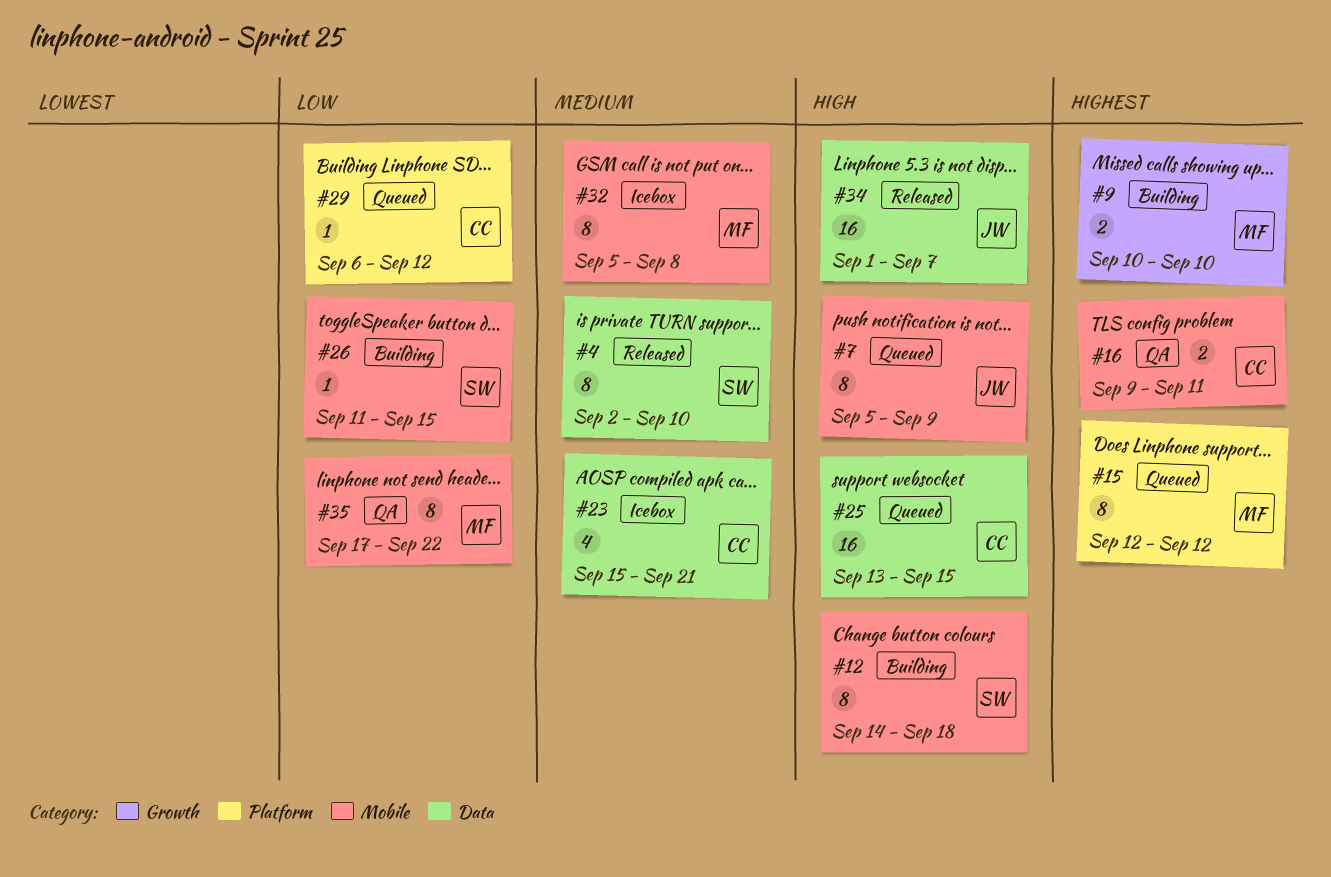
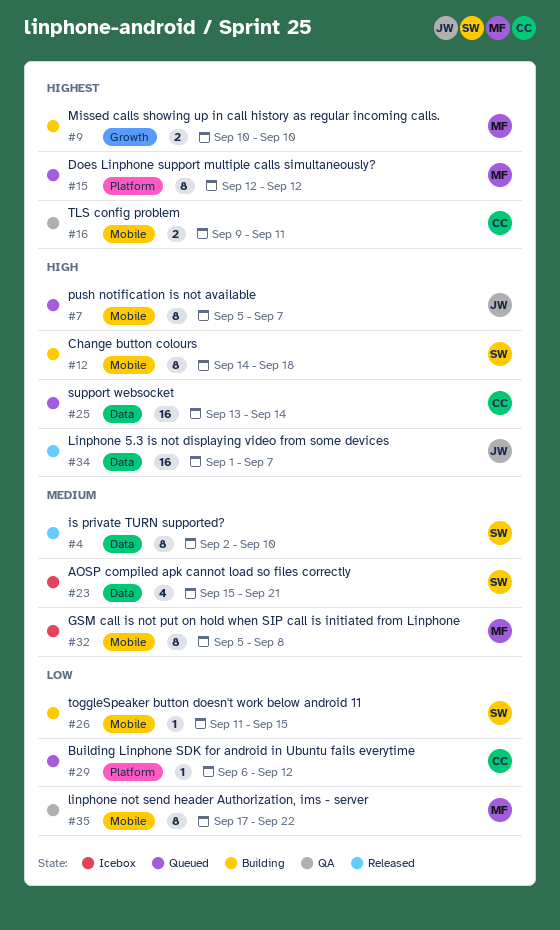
#7, due: Sep 9 -> Sep 7
#23, owner: CC -> SW
#25, due: Sep 15 -> Sep 14

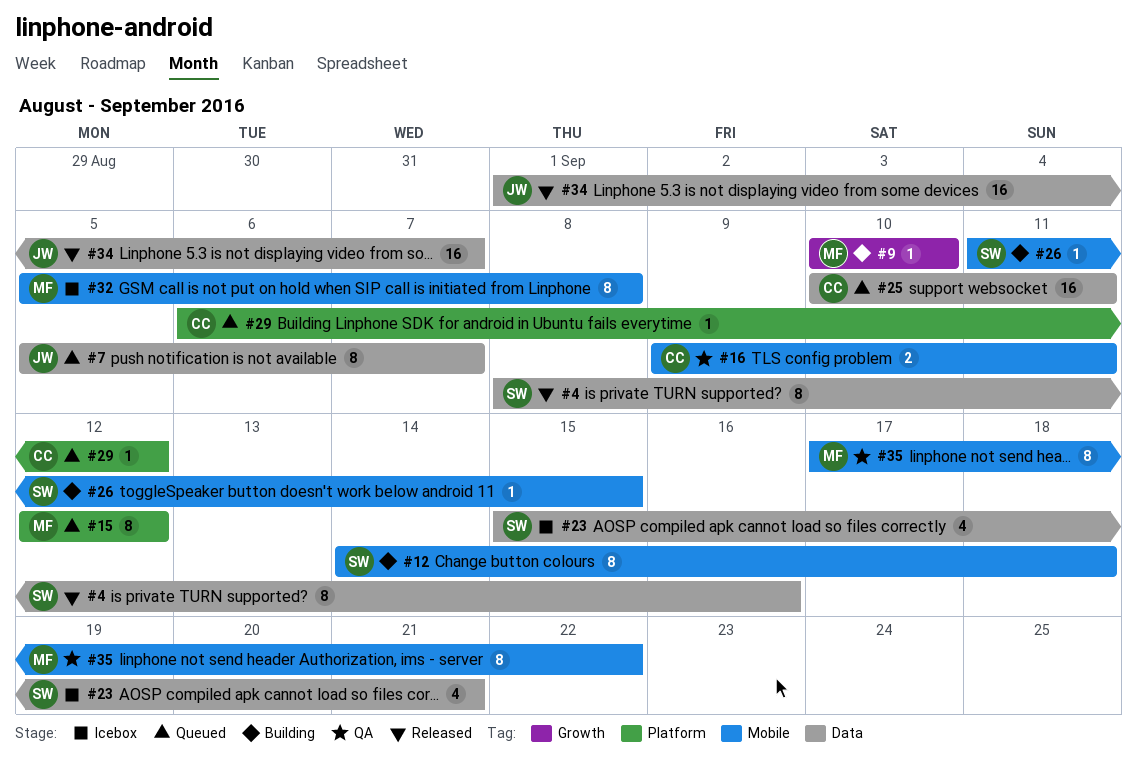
#4, start: Sep 2 -> Sep 8
#4, due: Sep 10 -> Sep 16
#7, label: Mobile -> Data
#9, estimate: 2 -> 1
#25, start: Sep 13 -> Sep 10
#25, due: Sep 14 -> Sep 11

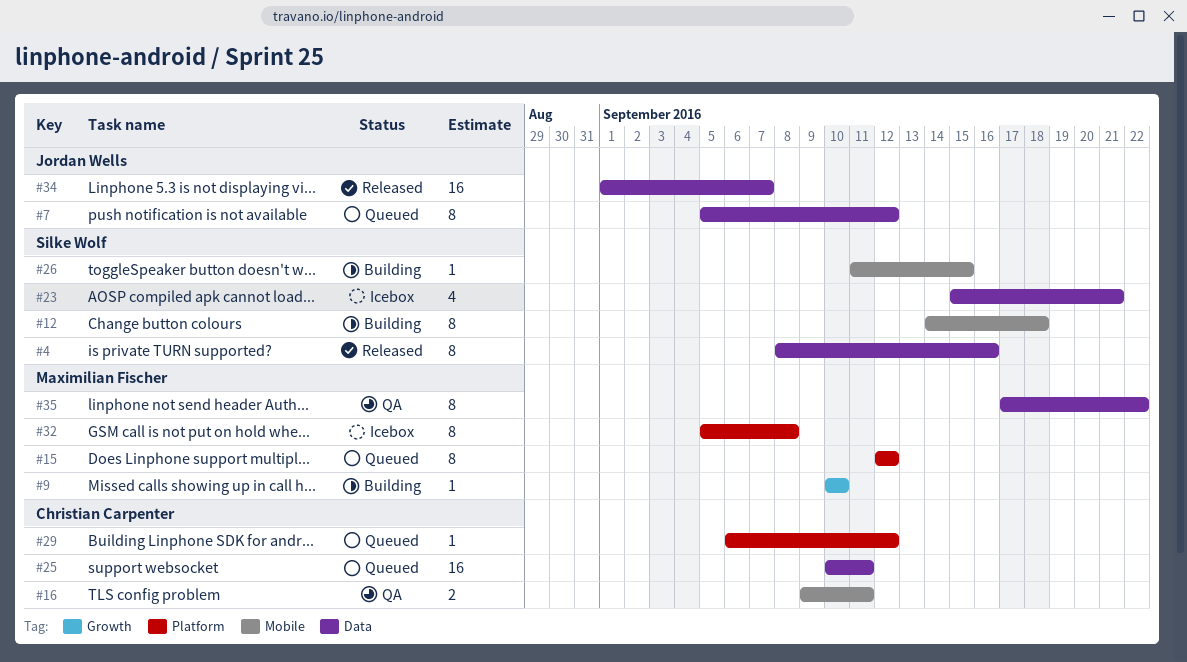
#7, due: Sep 7 -> Sep 12
#32, label: Mobile -> Platform
#35, label: Mobile -> Data

